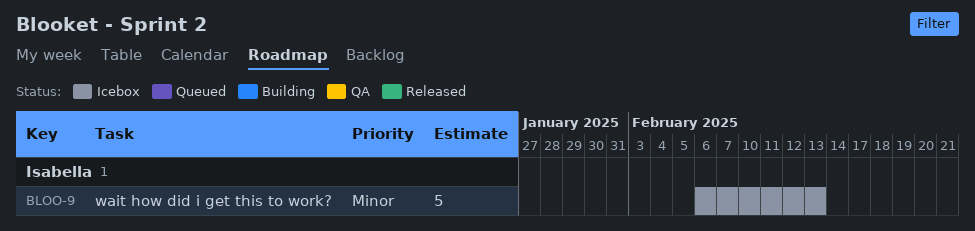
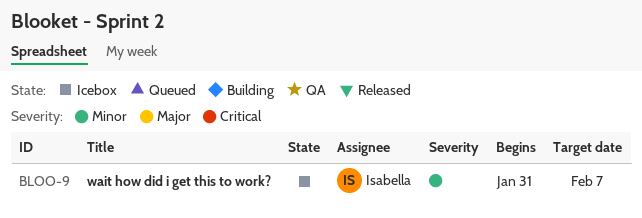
BLOO-9, start: Feb 6 -> Jan 31
BLOO-9, due: Feb 13 -> Feb 7

